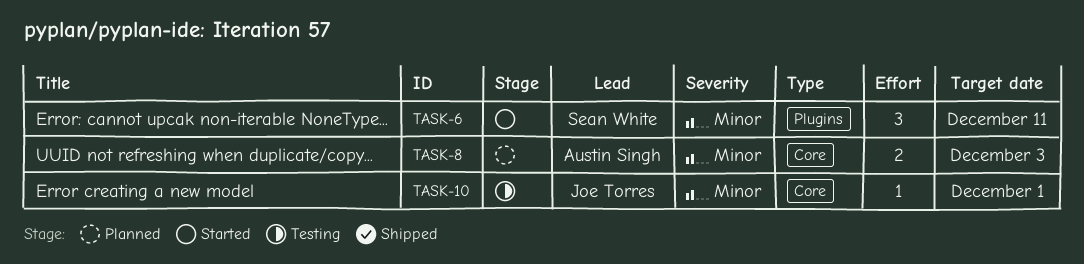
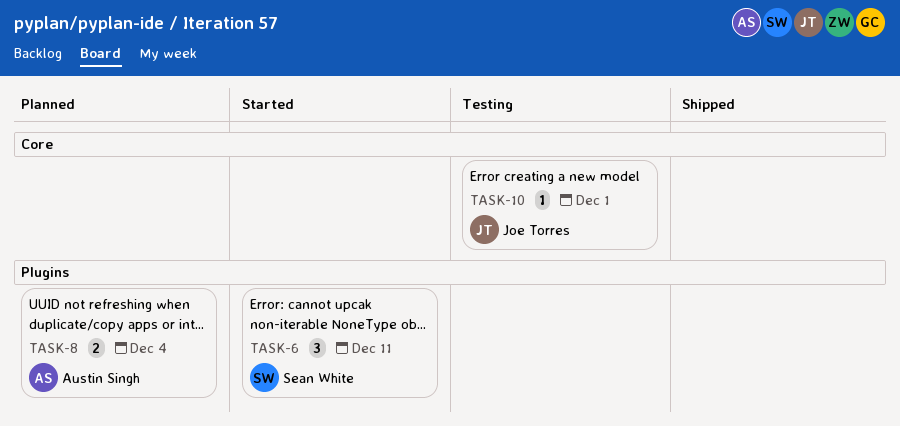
TASK-8, label: Core -> Plugins
TASK-8, due: Dec 3 -> Dec 4

